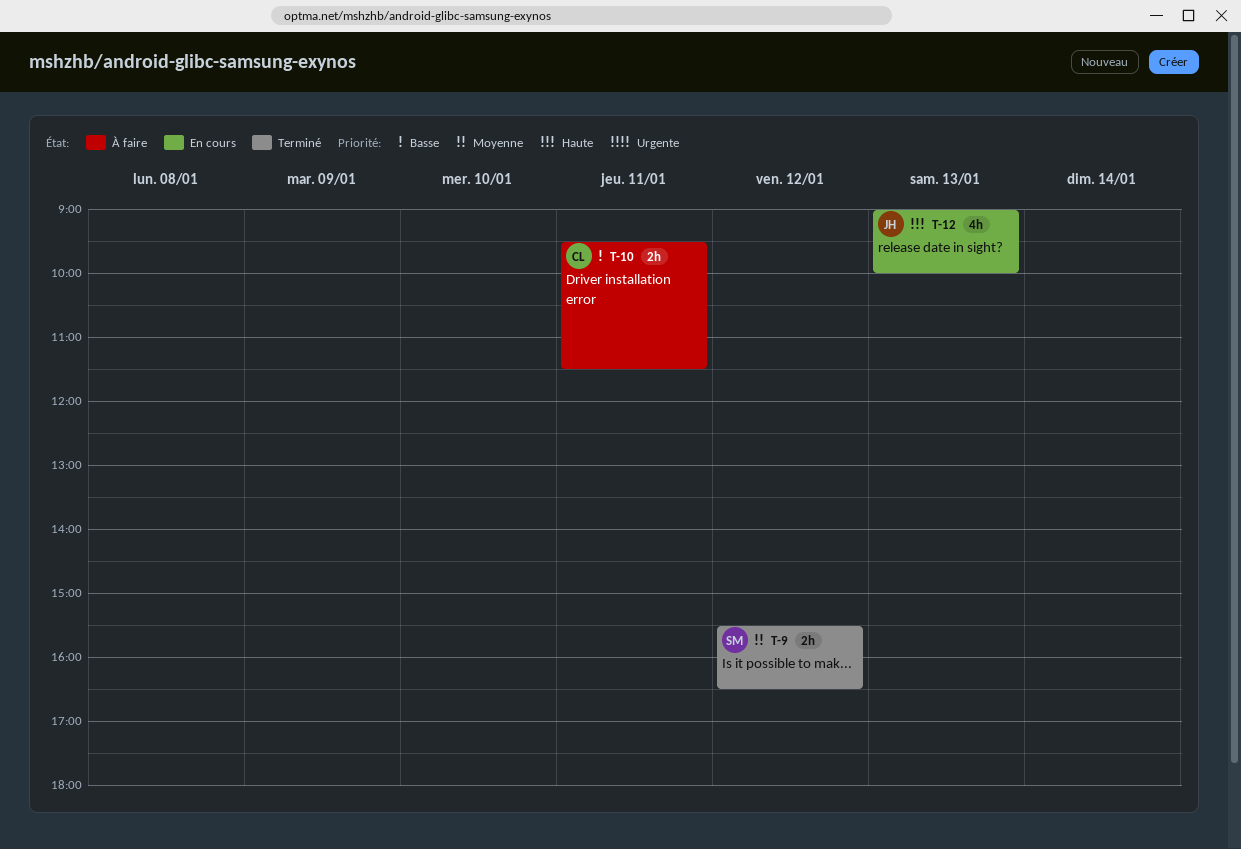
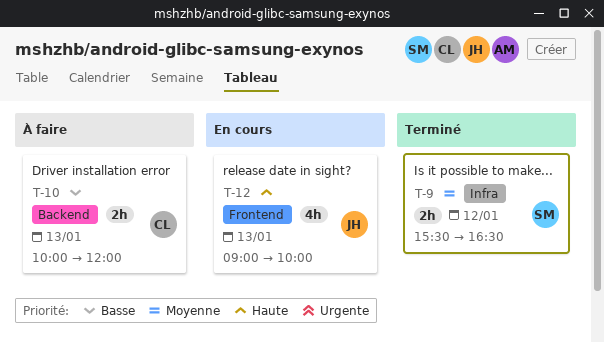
T-10, day: Jan 11 -> Jan 13
T-10, begins: 09:30 -> 10:00
T-10, ends: 11:30 -> 12:00

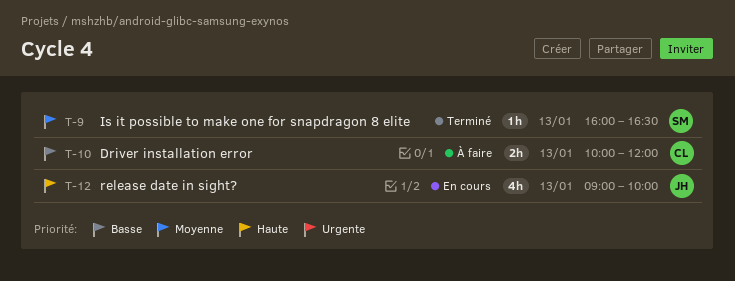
T-9, estimate: 2h -> 1h
T-9, day: Jan 12 -> Jan 13
T-9, begins: 15:30 -> 16:00

